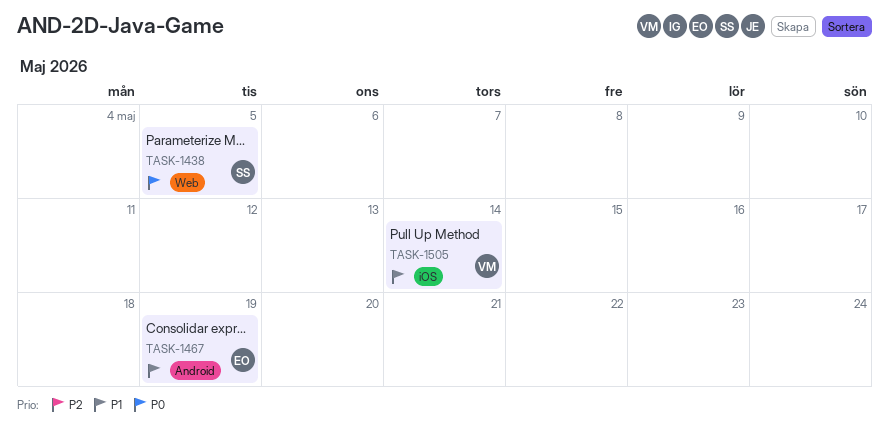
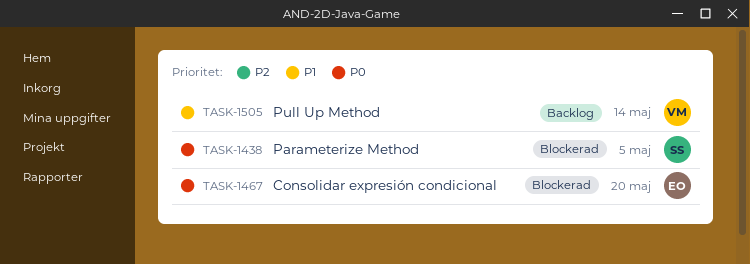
TASK-1467, priority: P1 -> P0
TASK-1467, due: May 19 -> May 20

